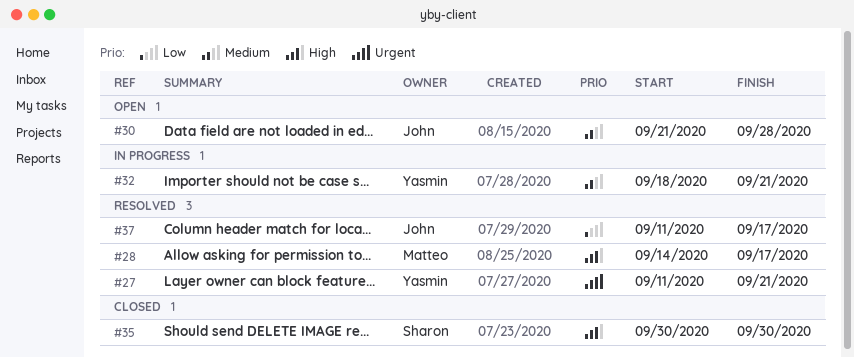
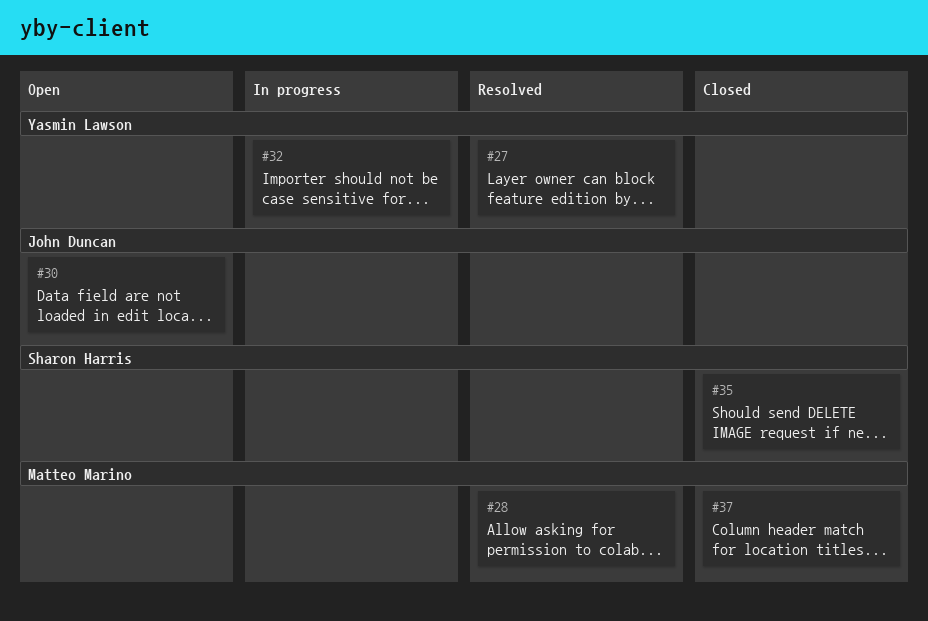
#37, status: Resolved -> Closed
#37, owner: John Duncan -> Matteo Marino

